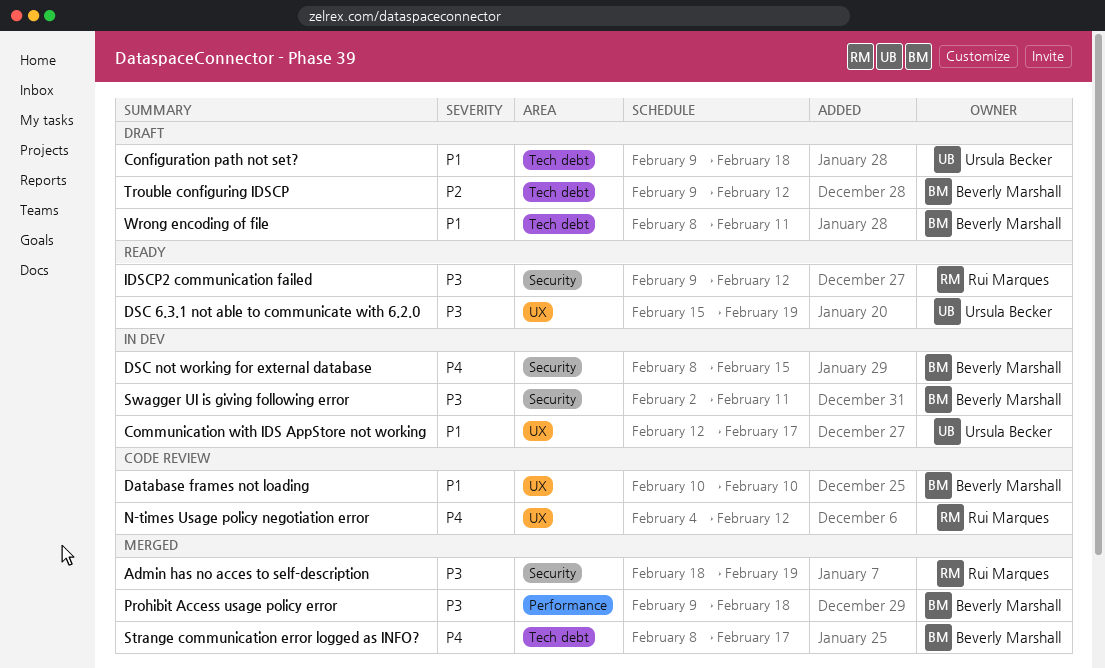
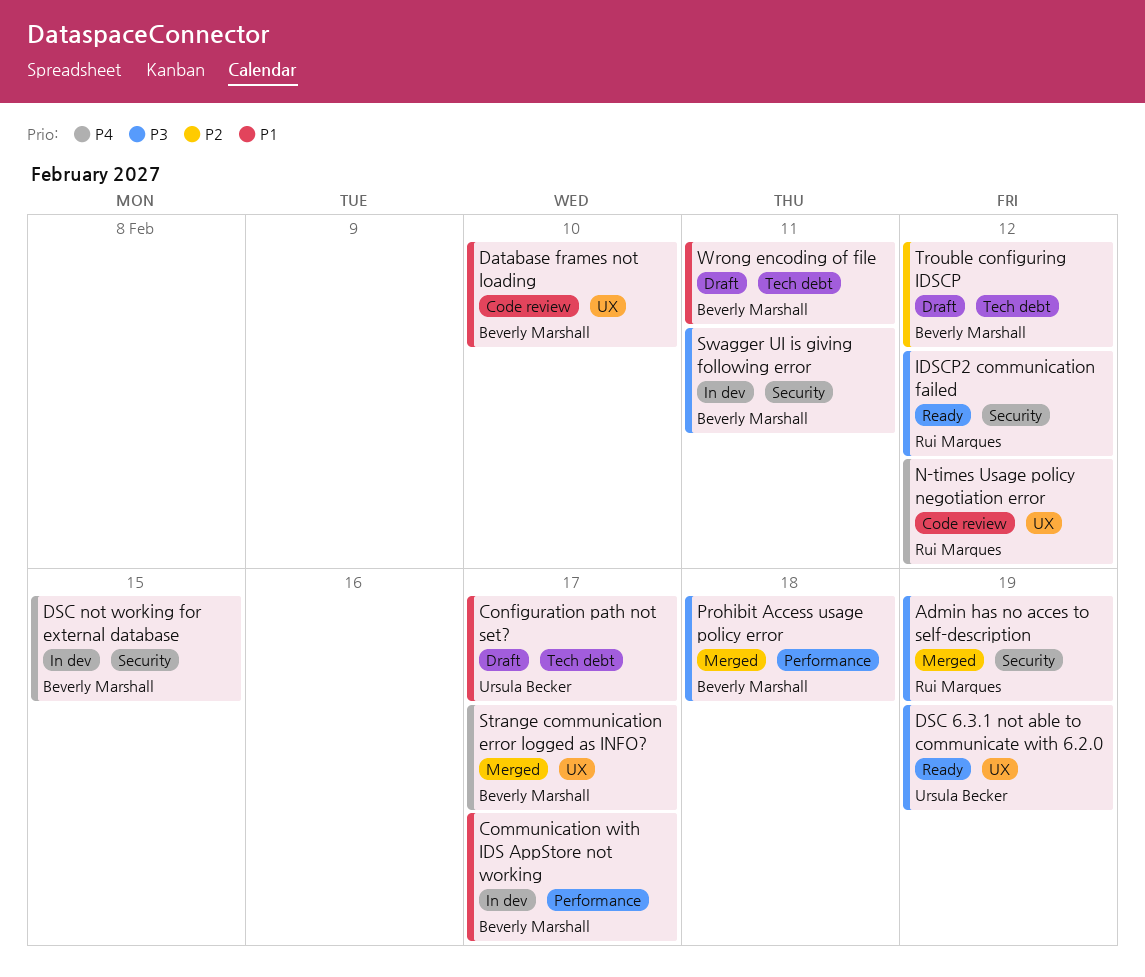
Communication with IDS AppStore not working, owner: Ursula Becker -> Beverly Marshall
Communication with IDS AppStore not working, label: UX -> Performance
Configuration path not set?, due: Feb 18 -> Feb 17
Strange communication error logged as INFO?, label: Tech debt -> UX

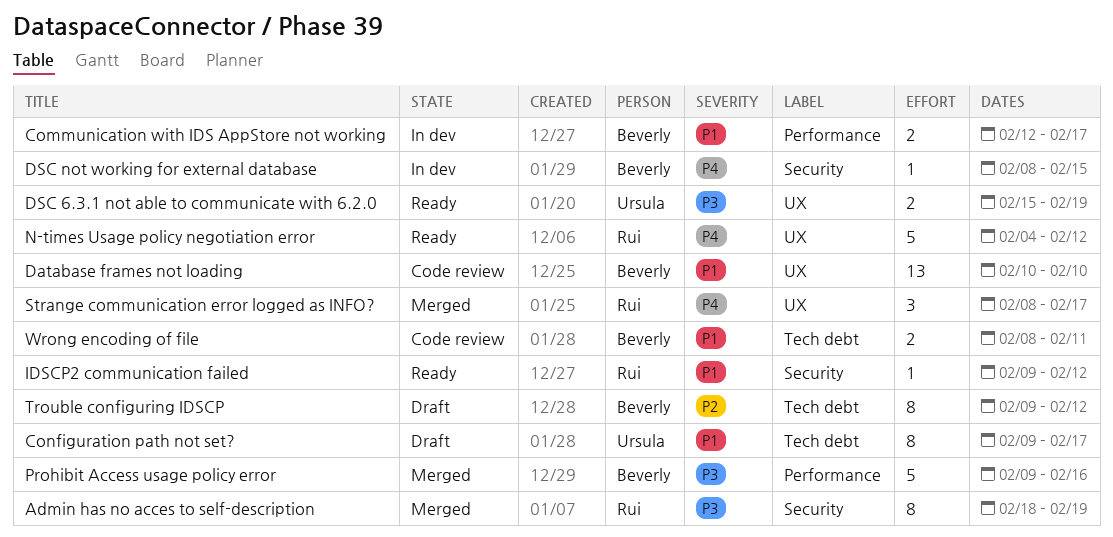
IDSCP2 communication failed, priority: P3 -> P1
N-times Usage policy negotiation error, status: Code review -> Ready
Prohibit Access usage policy error, due: Feb 18 -> Feb 16
Strange communication error logged as INFO?, owner: Beverly Marshall -> Rui Marques
Swagger UI is giving following error: present -> none
Wrong encoding of file, status: Draft -> Code review

